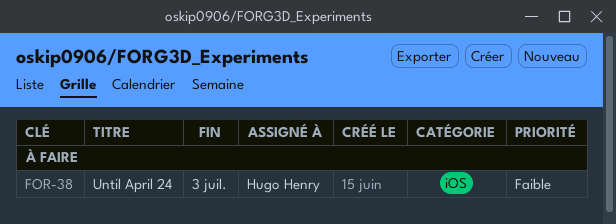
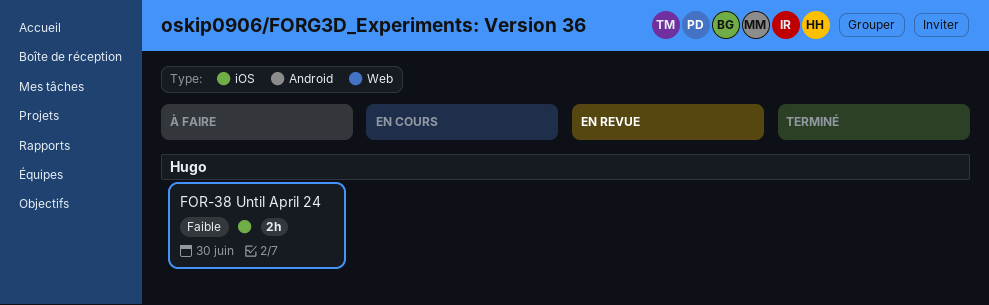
FOR-38, due: Jul 3 -> Jun 30

